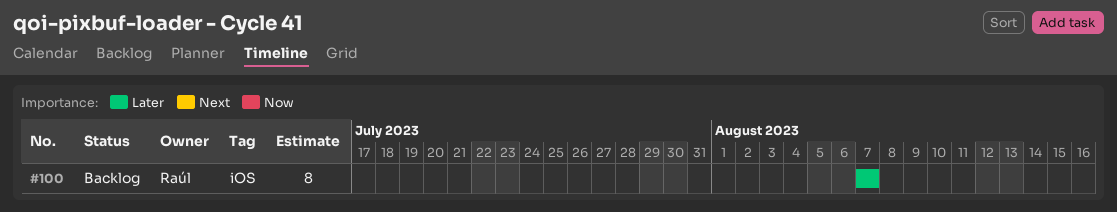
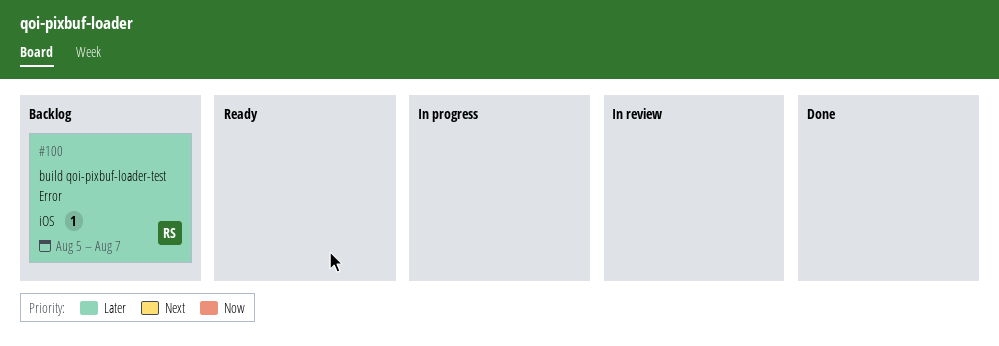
#100, estimate: 8 -> 1
#100, start: Aug 7 -> Aug 5

